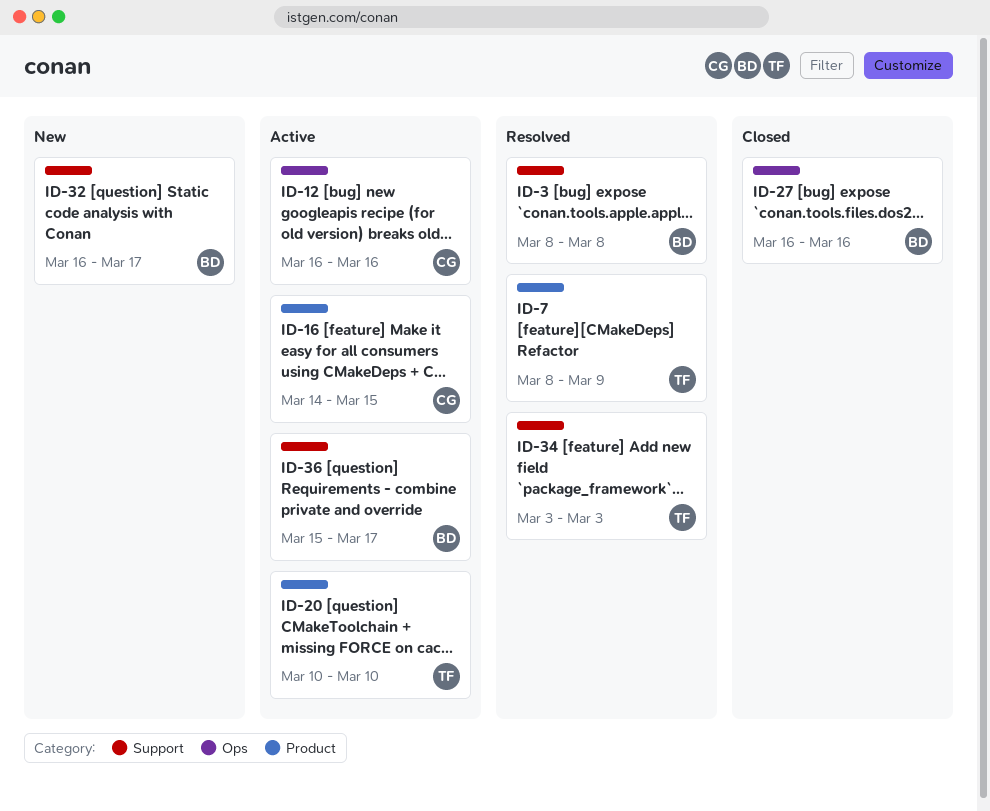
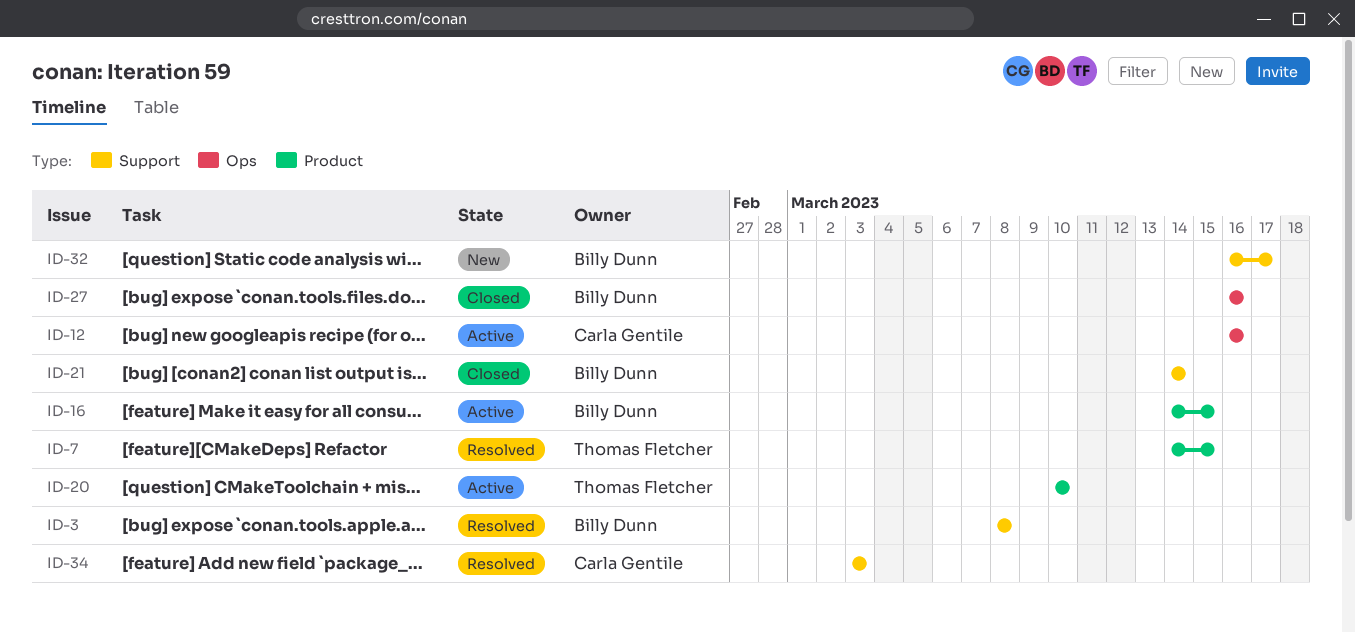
ID-7, start: Mar 8 -> Mar 14
ID-7, due: Mar 9 -> Mar 15
ID-16, owner: Carla Gentile -> Billy Dunn
ID-21: none -> present
ID-34, owner: Thomas Fletcher -> Carla Gentile
ID-36: present -> none

